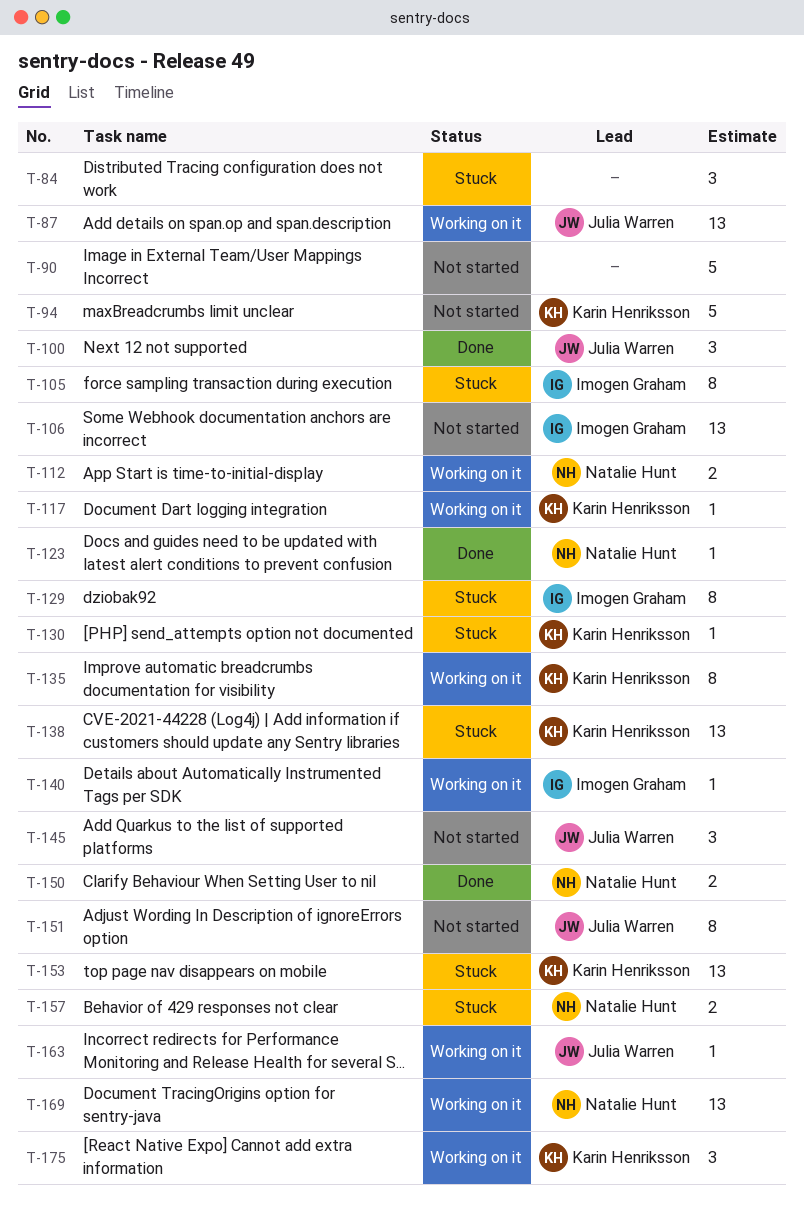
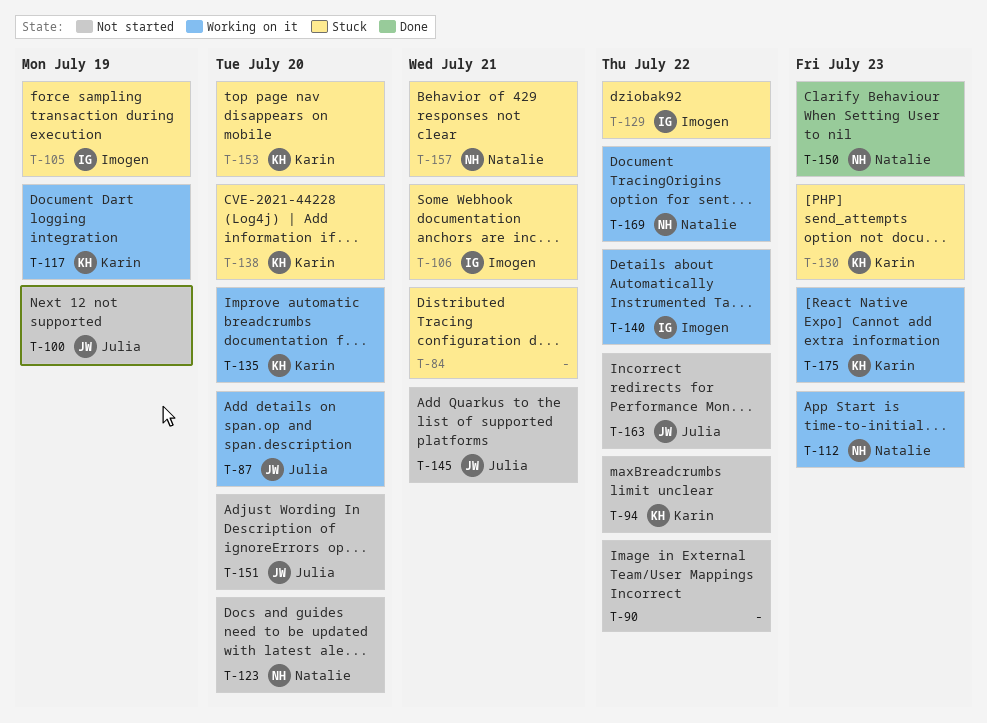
T-100, status: Done -> Not started
T-106, status: Not started -> Stuck
T-123, status: Done -> Not started
T-163, status: Working on it -> Not started

